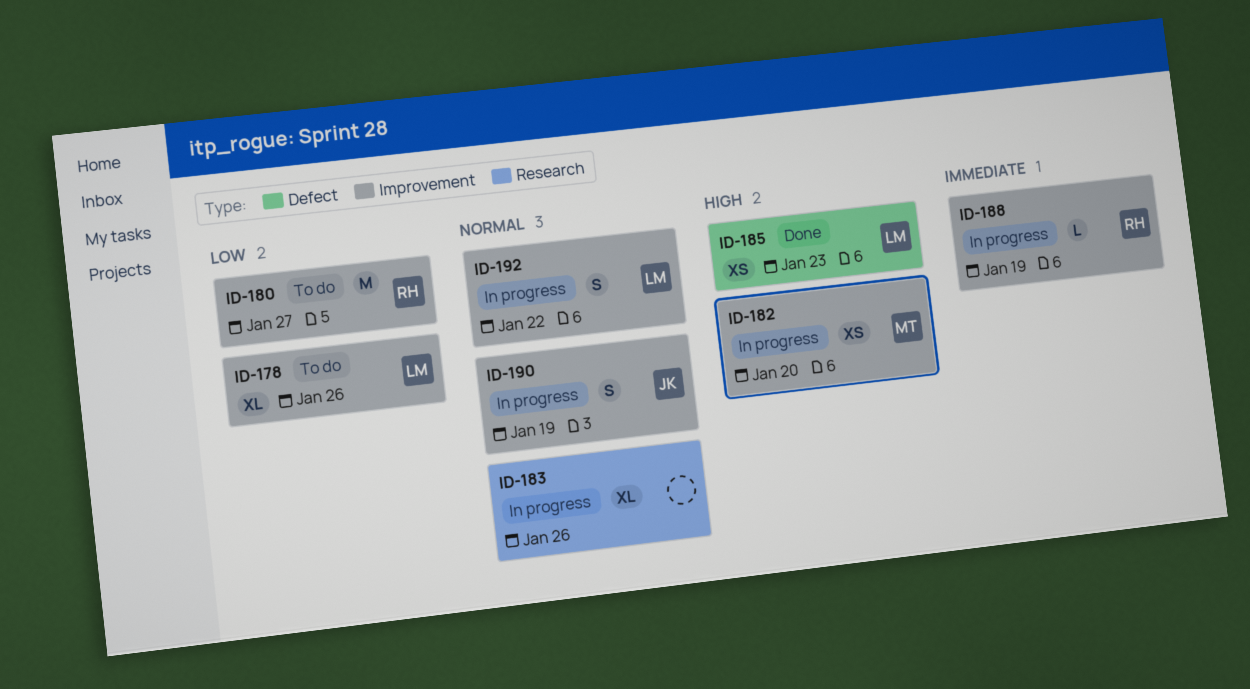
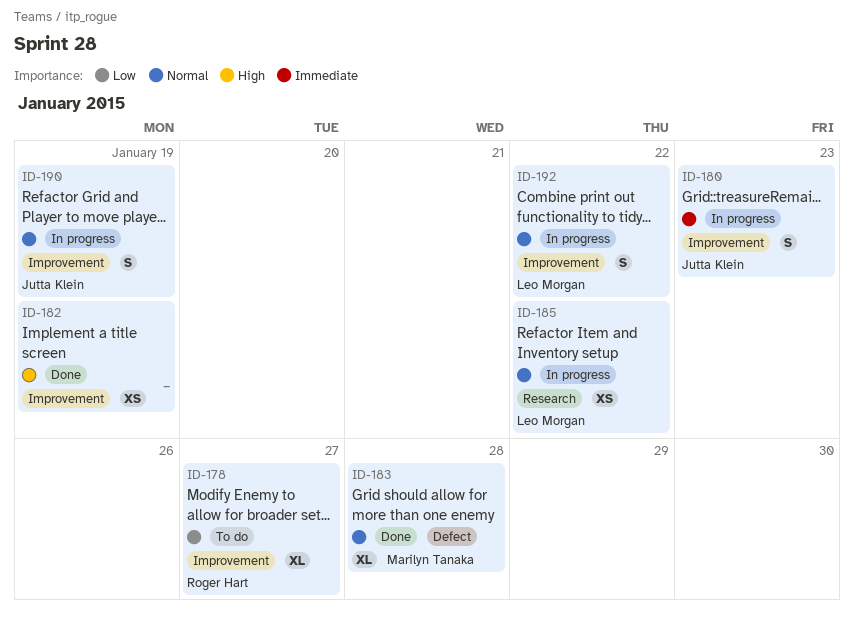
ID-178, owner: Leo Morgan -> Roger Hart
ID-178, due: Jan 26 -> Jan 27
ID-180, status: To do -> In progress
ID-180, owner: Roger Hart -> Jutta Klein
ID-180, priority: Low -> Immediate
ID-180, estimate: M -> S
ID-180, due: Jan 27 -> Jan 23
ID-182, status: In progress -> Done
ID-182, owner: Marilyn Tanaka -> none
ID-182, due: Jan 20 -> Jan 19
ID-183, status: In progress -> Done
ID-183, owner: none -> Marilyn Tanaka
ID-183, label: Research -> Defect
ID-183, due: Jan 26 -> Jan 28
ID-185, status: Done -> In progress
ID-185, priority: High -> Normal
ID-185, label: Defect -> Research
ID-185, due: Jan 23 -> Jan 22
ID-188: present -> none

